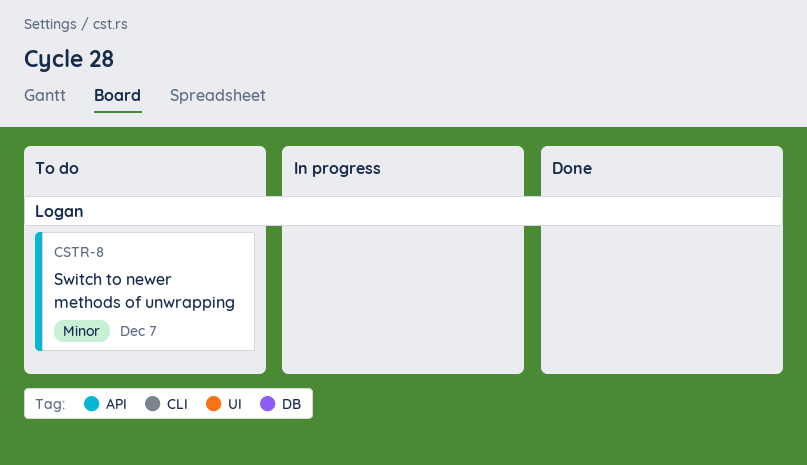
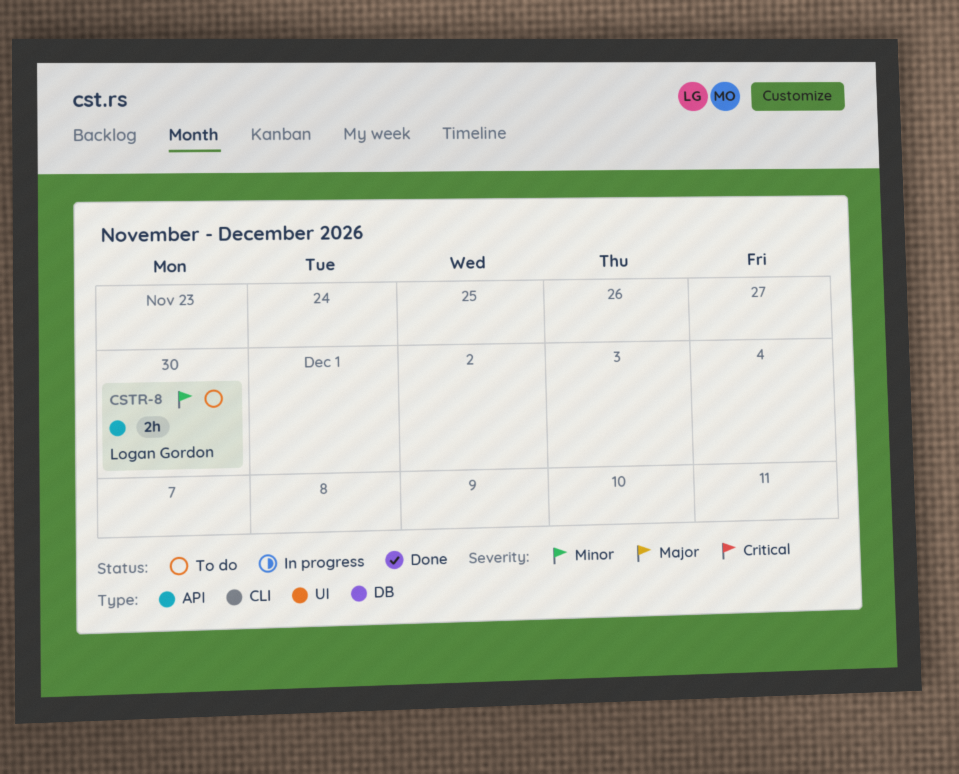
CSTR-8, due: Dec 7 -> Nov 30

